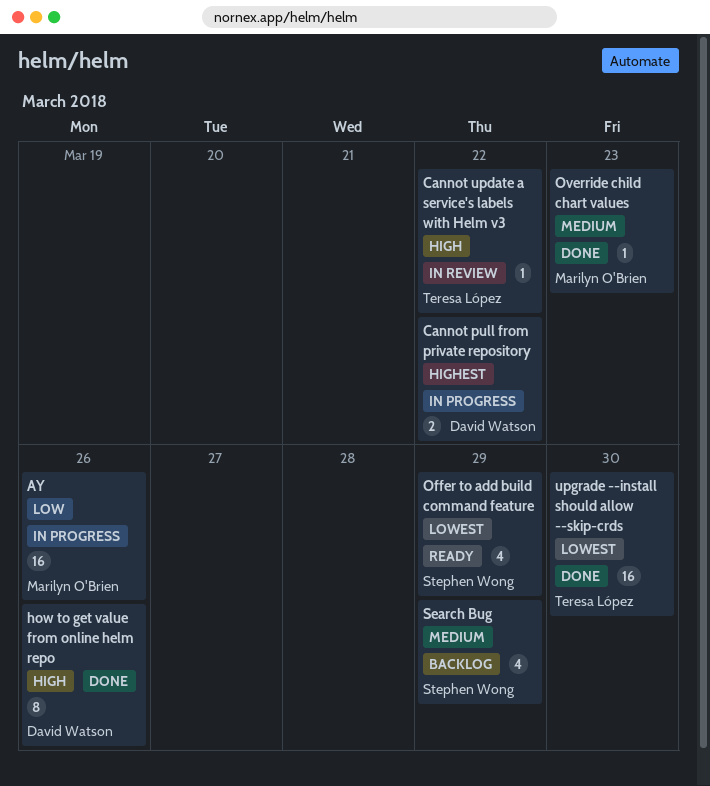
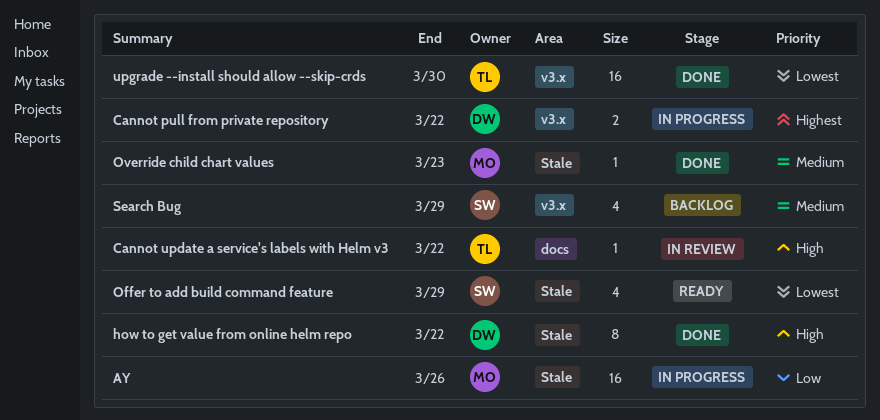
how to get value from online helm repo, due: Mar 26 -> Mar 22

